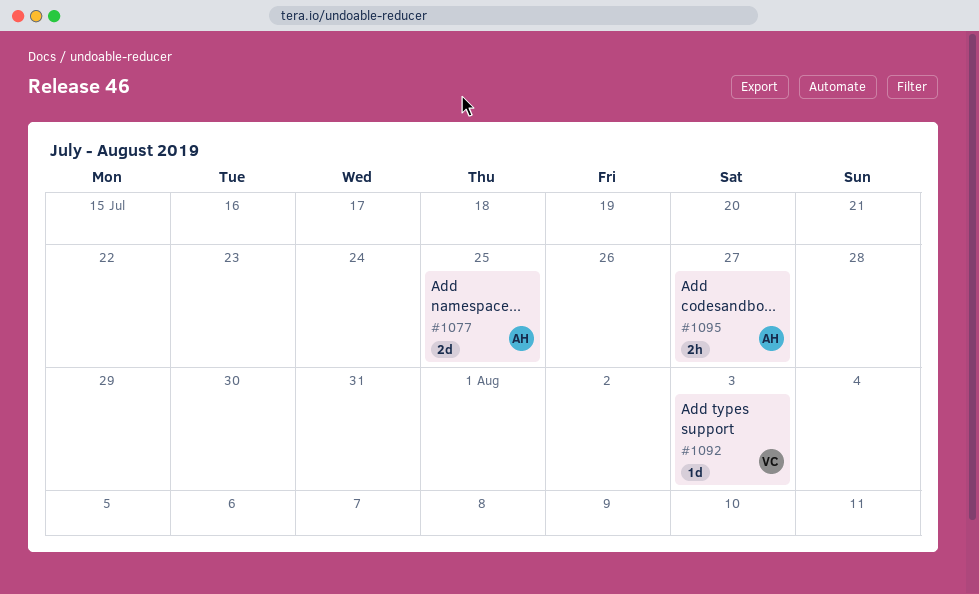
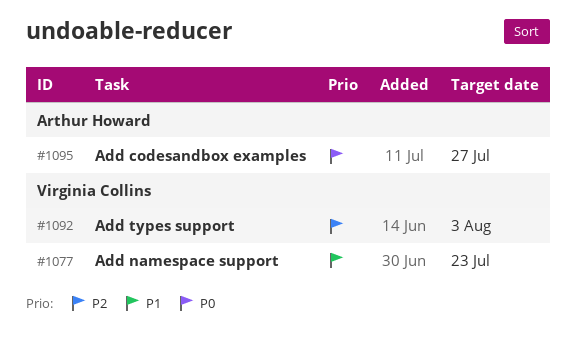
#1077, owner: Arthur Howard -> Virginia Collins
#1077, due: Jul 25 -> Jul 23

